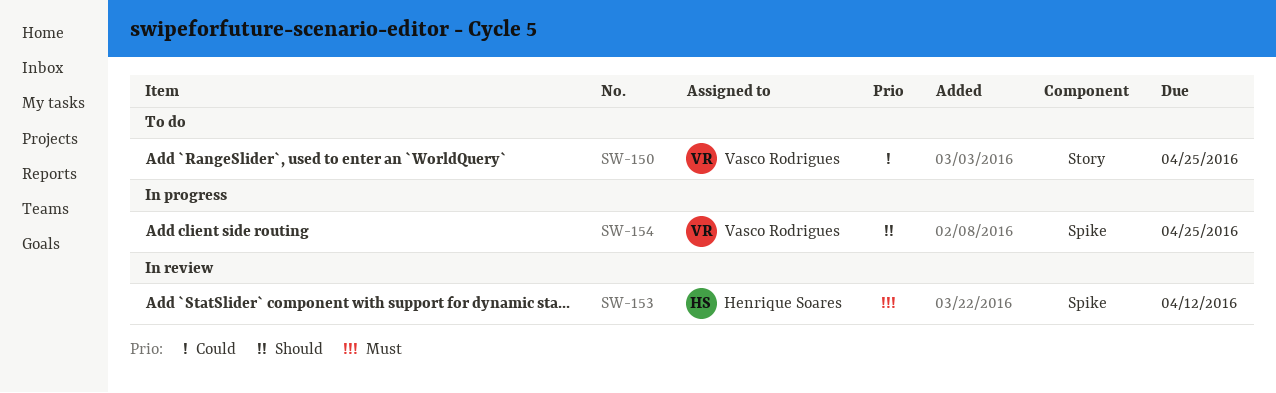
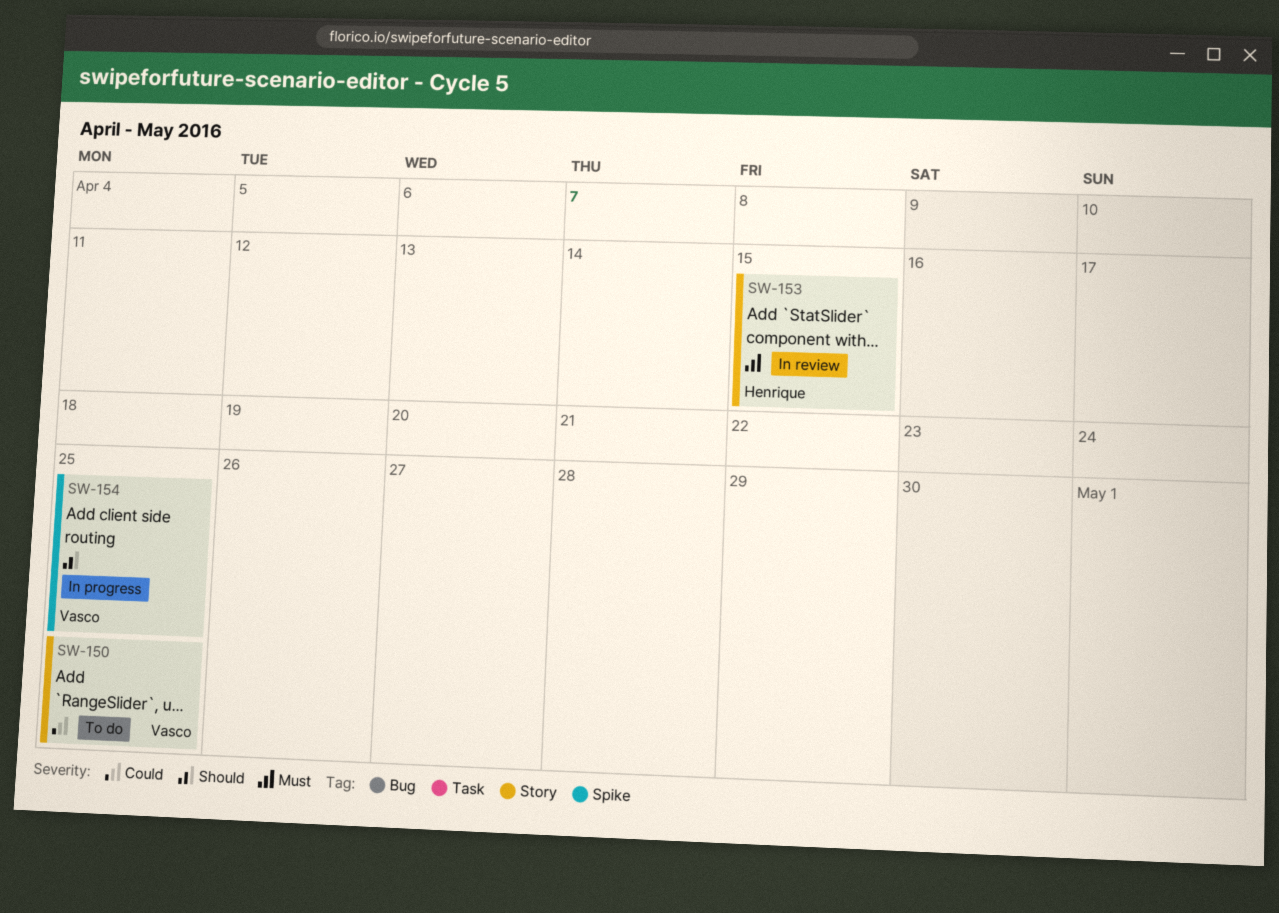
SW-153, label: Spike -> Story
SW-153, due: Apr 12 -> Apr 15

